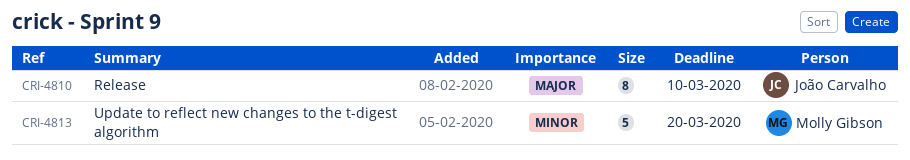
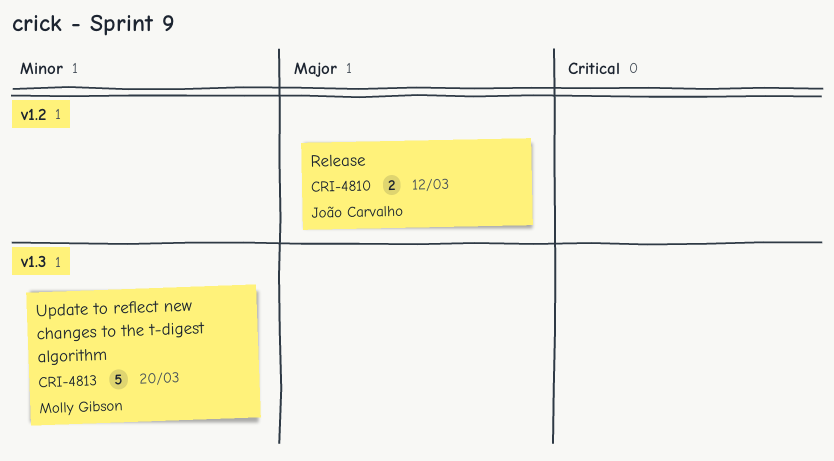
CRI-4810, estimate: 8 -> 2
CRI-4810, due: Mar 10 -> Mar 12

